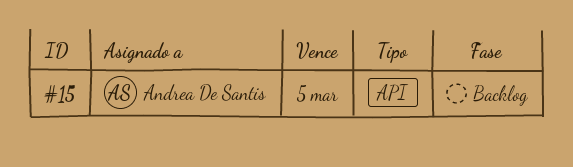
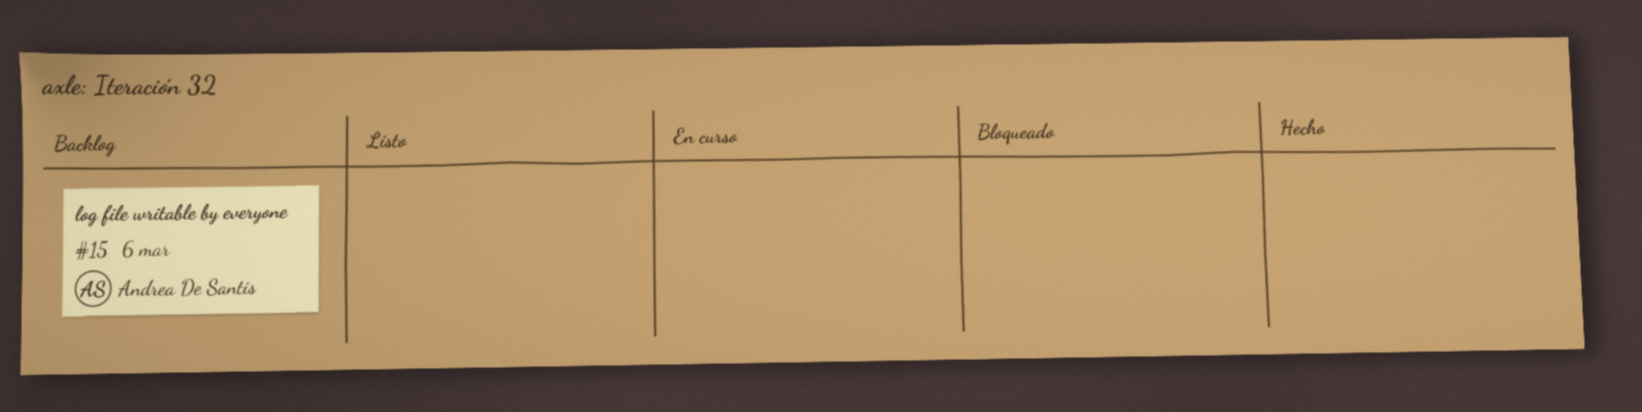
#15, due: Mar 5 -> Mar 6

